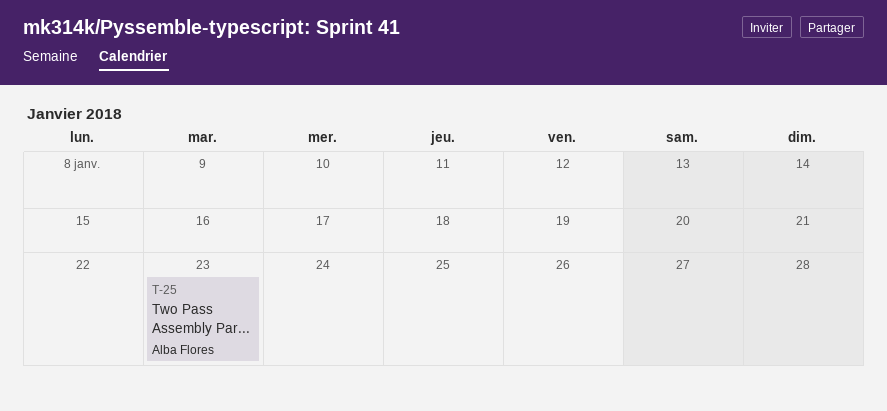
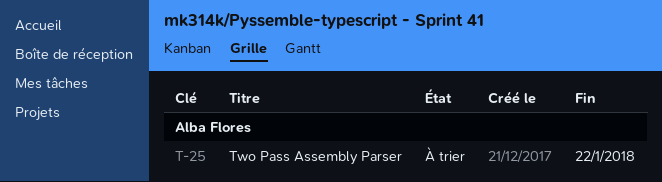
T-25, due: Jan 23 -> Jan 22

